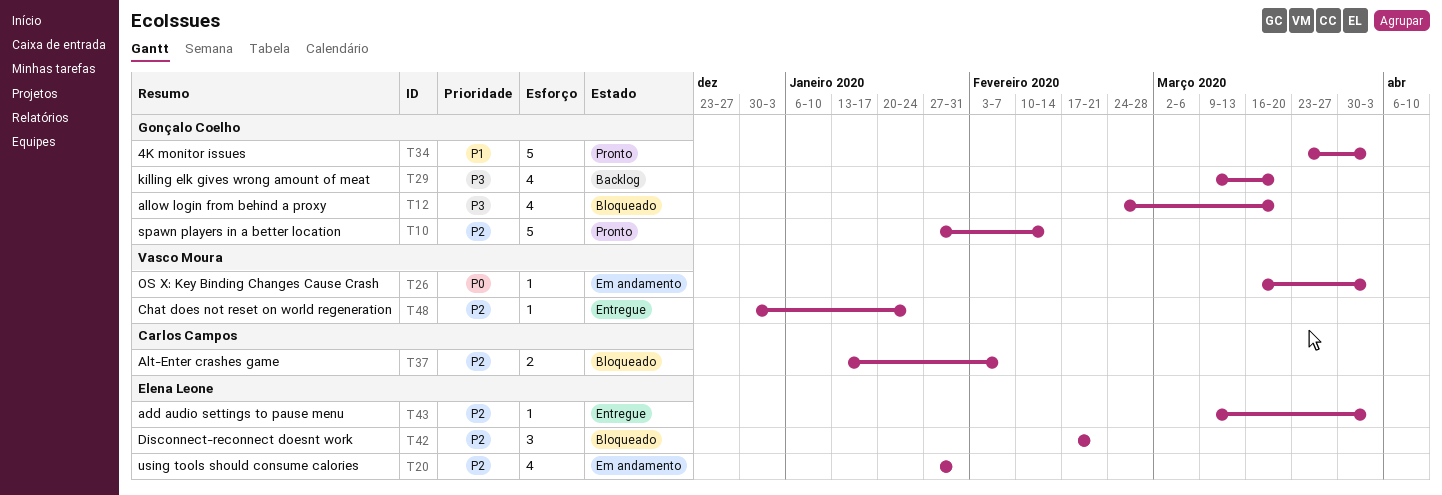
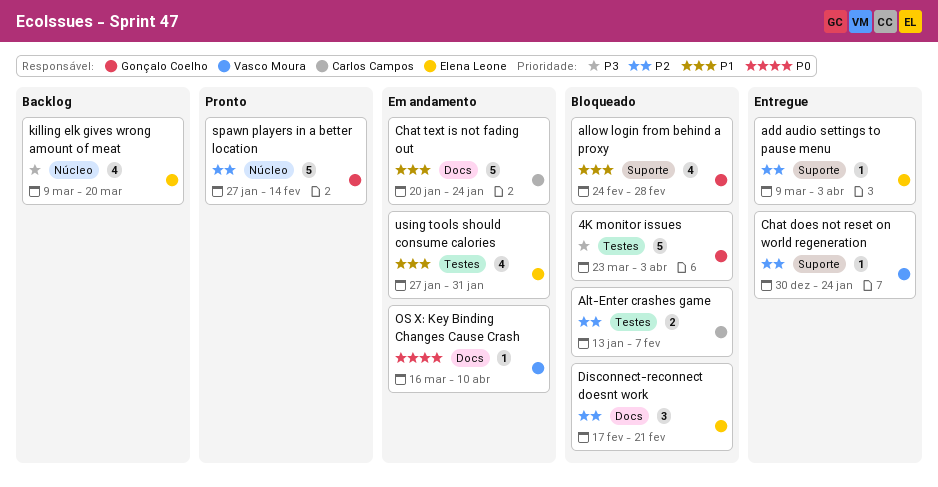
4K monitor issues, status: Pronto -> Bloqueado
4K monitor issues, priority: P1 -> P3
allow login from behind a proxy, priority: P3 -> P1
allow login from behind a proxy, due: Mar 20 -> Feb 28
Chat text is not fading out: none -> present
killing elk gives wrong amount of meat, owner: Gonçalo Coelho -> Elena Leone
OS X: Key Binding Changes Cause Crash, due: Apr 3 -> Apr 10
using tools should consume calories, priority: P2 -> P1

